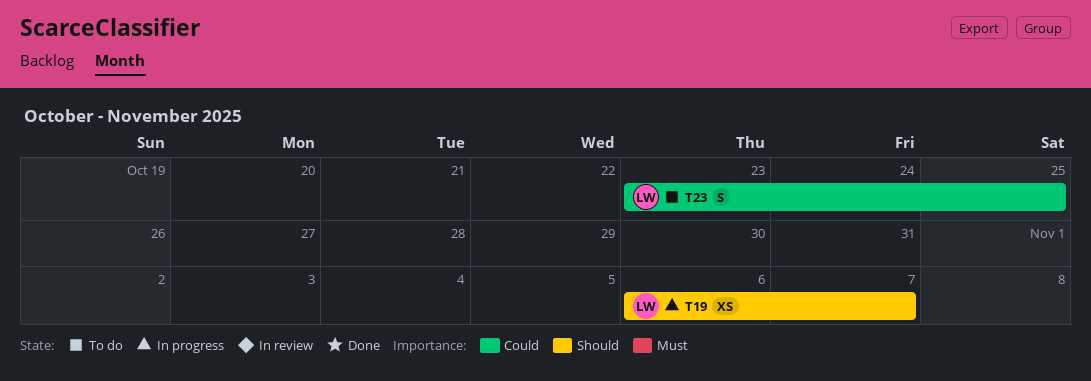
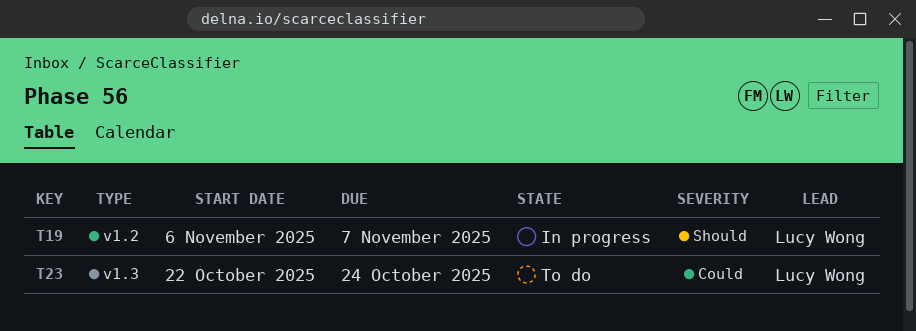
T23, start: Oct 23 -> Oct 22
T23, due: Oct 25 -> Oct 24

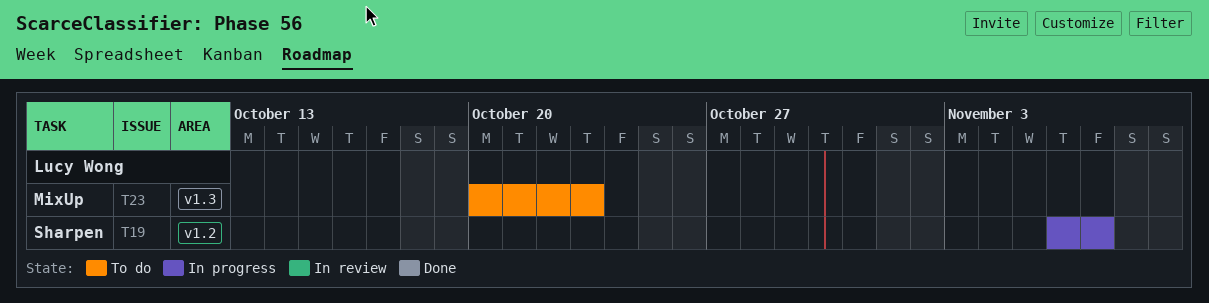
T23, start: Oct 22 -> Oct 20
T23, due: Oct 24 -> Oct 23

